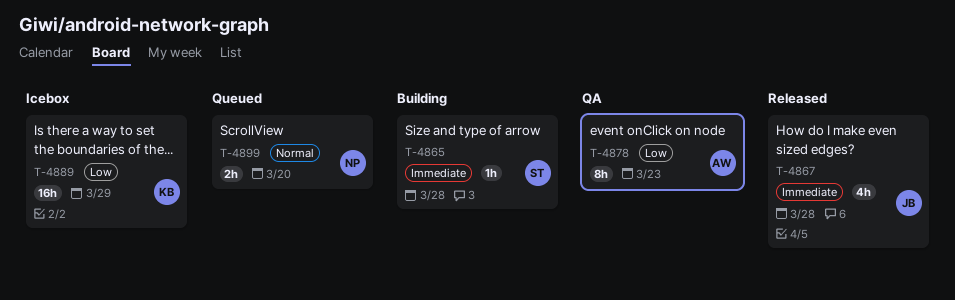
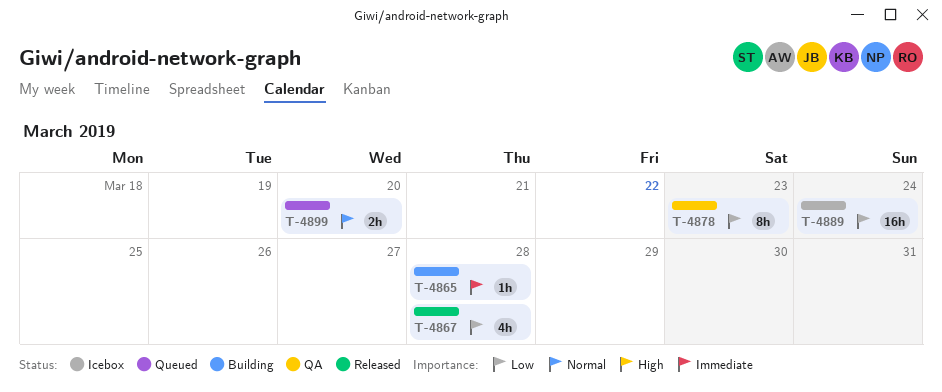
T-4867, priority: Immediate -> Low
T-4889, due: Mar 29 -> Mar 24

